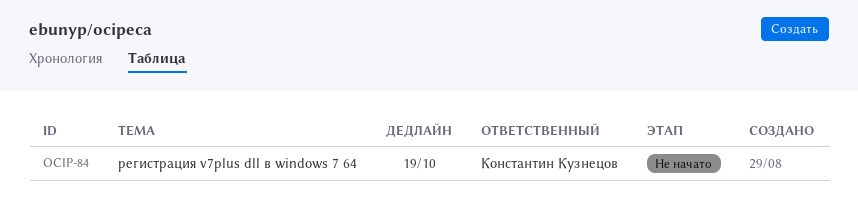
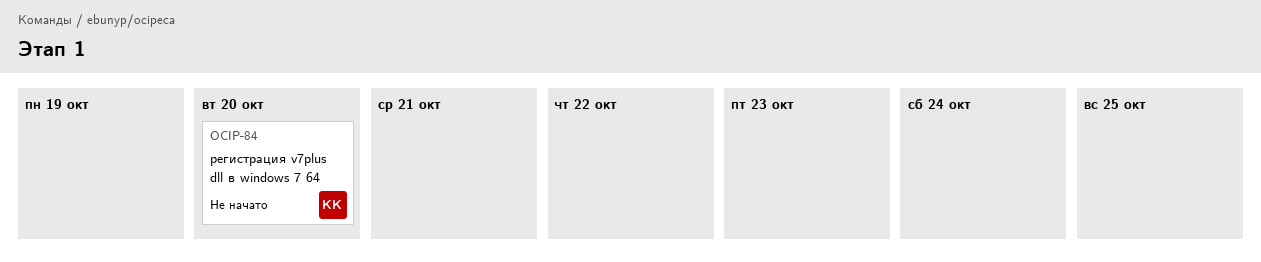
OCIP-84, due: Oct 19 -> Oct 20

